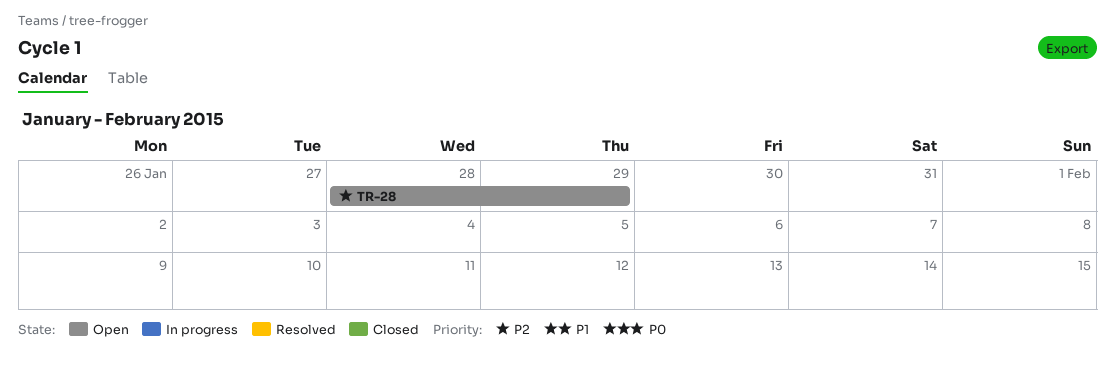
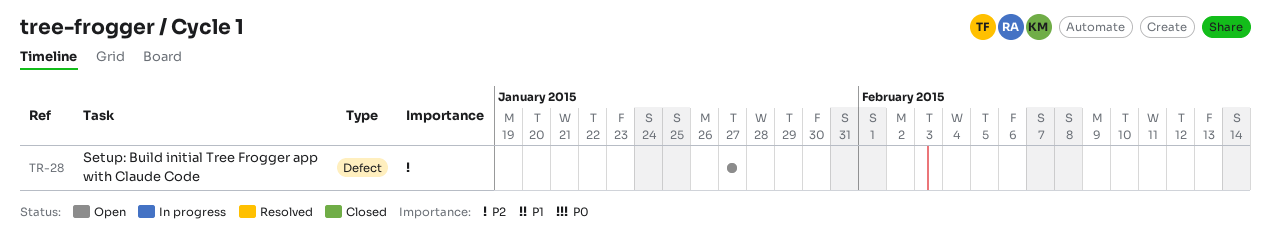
TR-28, start: Jan 28 -> Jan 27
TR-28, due: Jan 29 -> Jan 27

